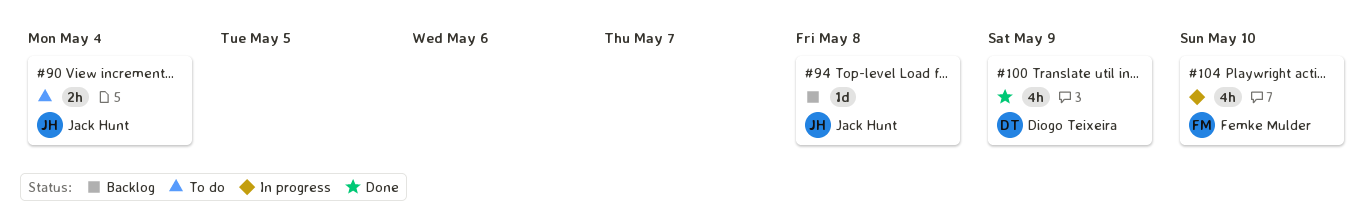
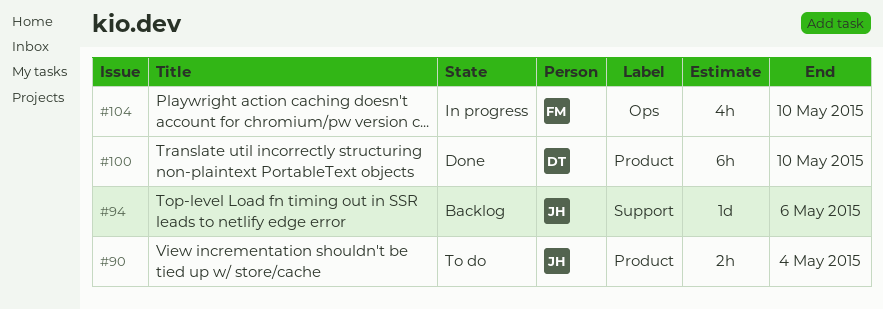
#94, due: May 8 -> May 6
#100, estimate: 4h -> 6h
#100, due: May 9 -> May 10

